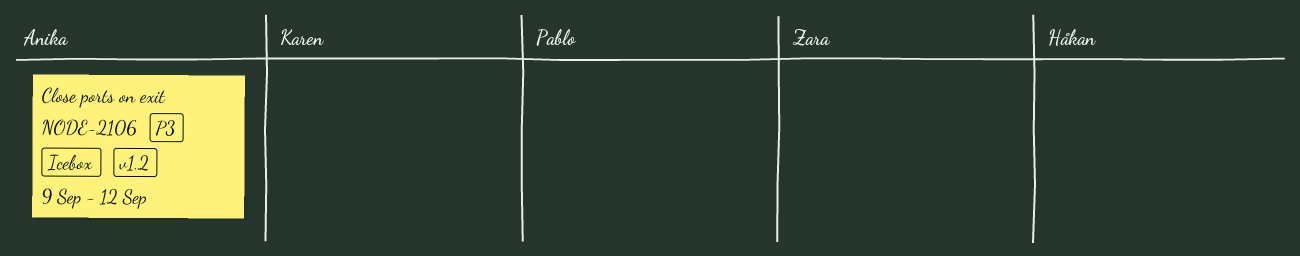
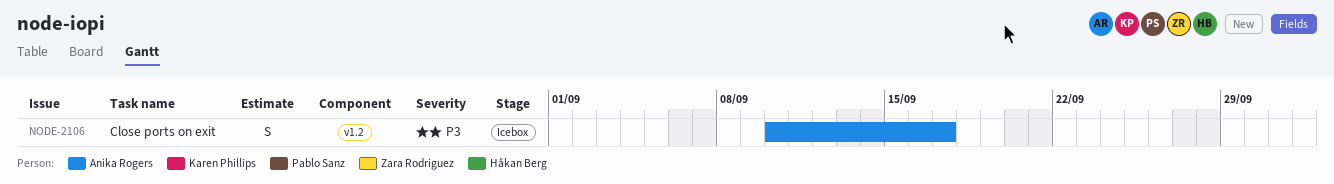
NODE-2106, start: Sep 9 -> Sep 10
NODE-2106, due: Sep 12 -> Sep 17

